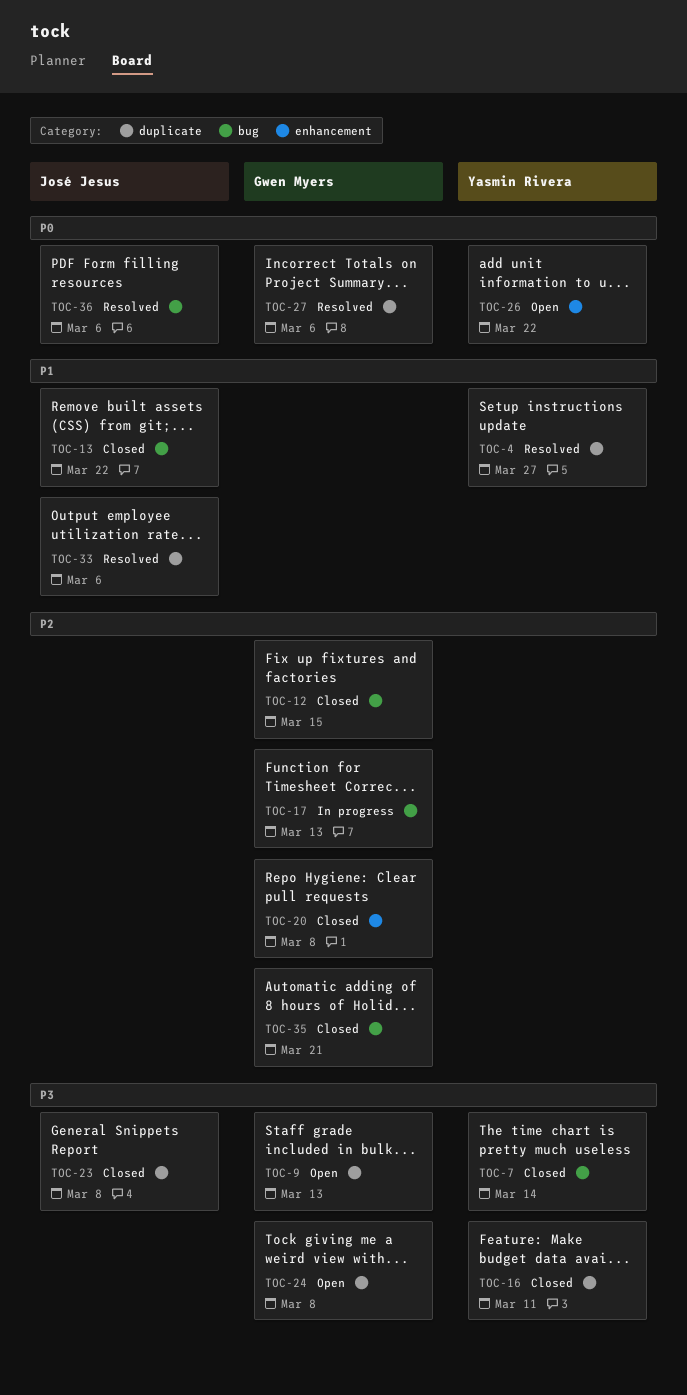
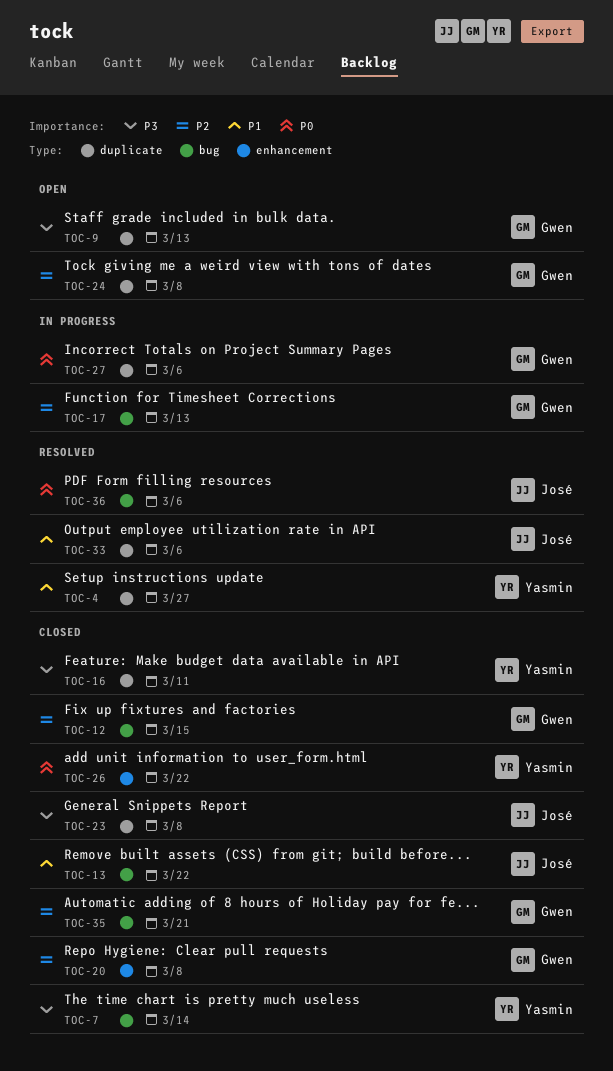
TOC-24, priority: P3 -> P2
TOC-26, status: Open -> Closed
TOC-27, status: Resolved -> In progress

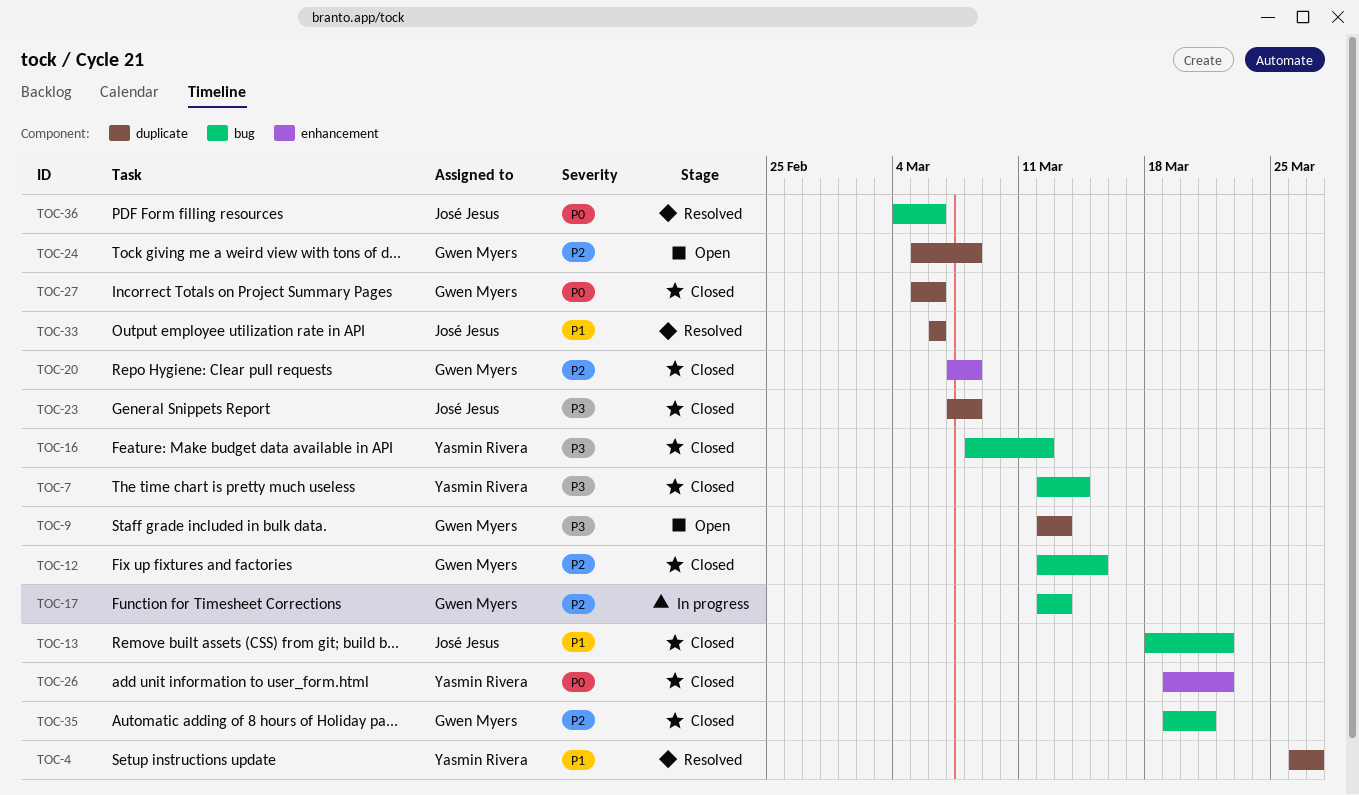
TOC-16, label: duplicate -> bug
TOC-16, due: Mar 11 -> Mar 12
TOC-27, status: In progress -> Closed

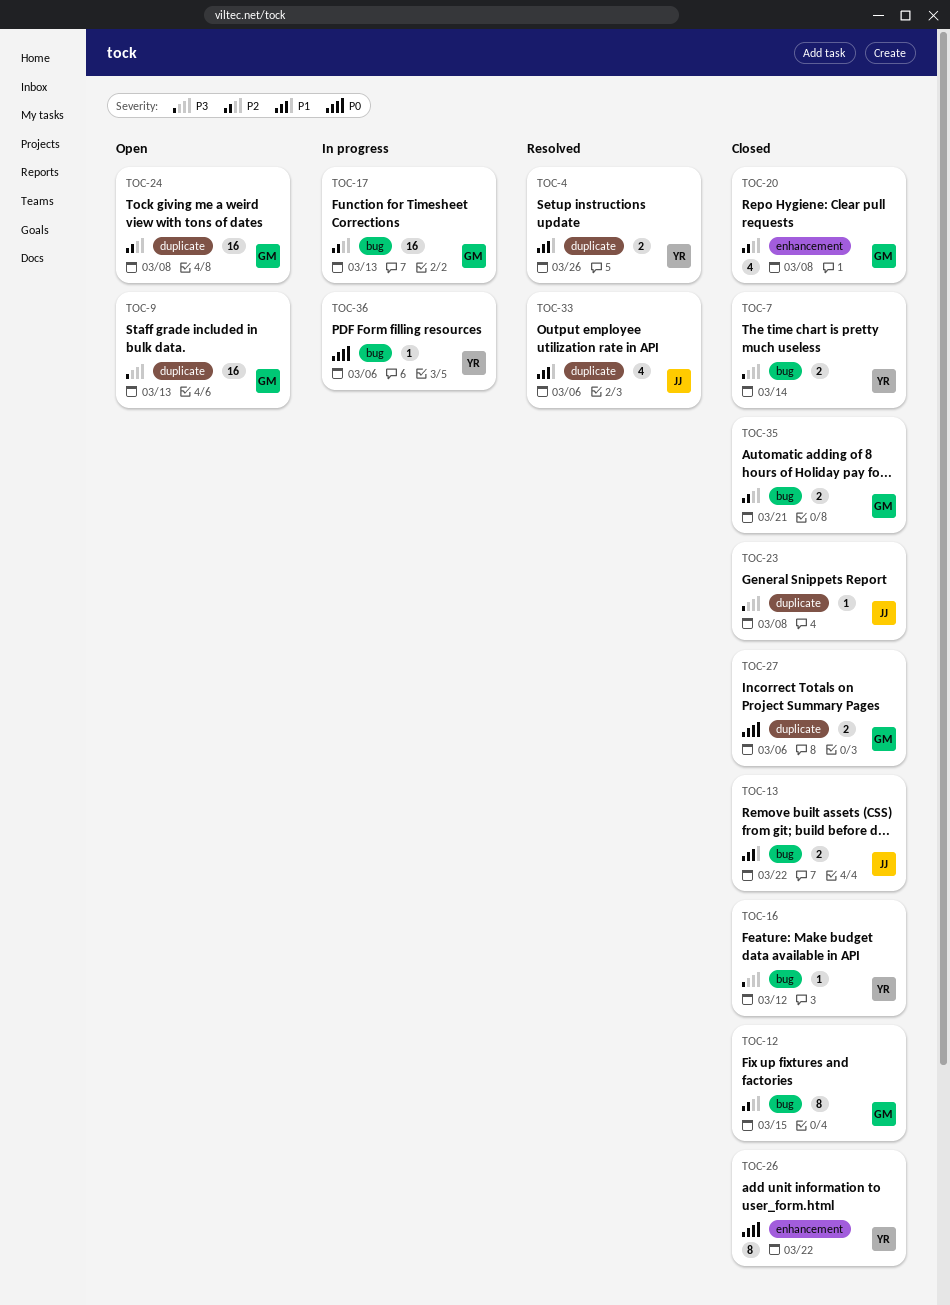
TOC-4, due: Mar 27 -> Mar 26
TOC-36, status: Resolved -> In progress
TOC-36, owner: José Jesus -> Yasmin Rivera

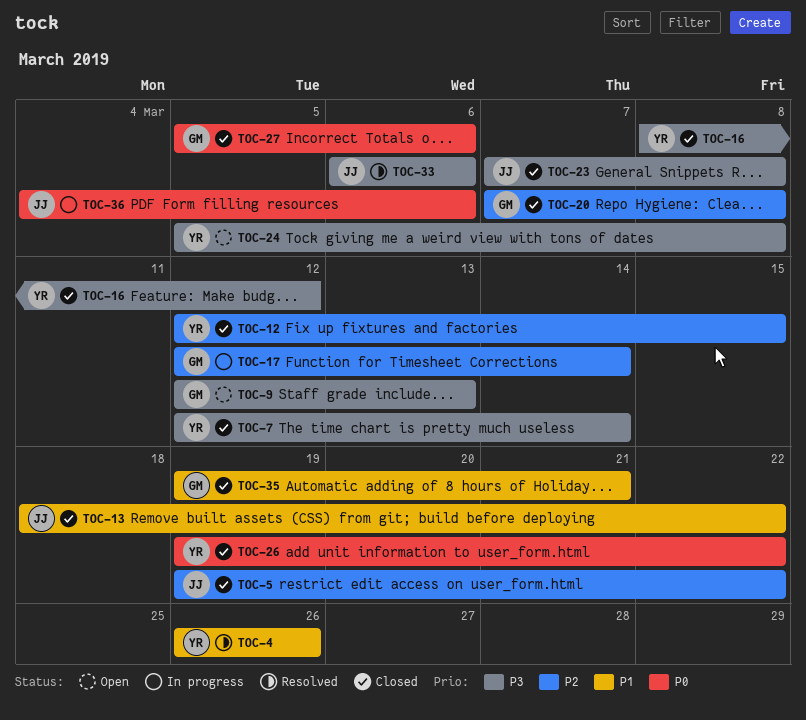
TOC-5: none -> present
TOC-12, owner: GM -> YR
TOC-17, due: Mar 13 -> Mar 14
TOC-24, owner: GM -> YR
TOC-24, priority: P2 -> P3
TOC-33, priority: P1 -> P3
TOC-35, priority: P2 -> P1
TOC-36, owner: YR -> JJ

